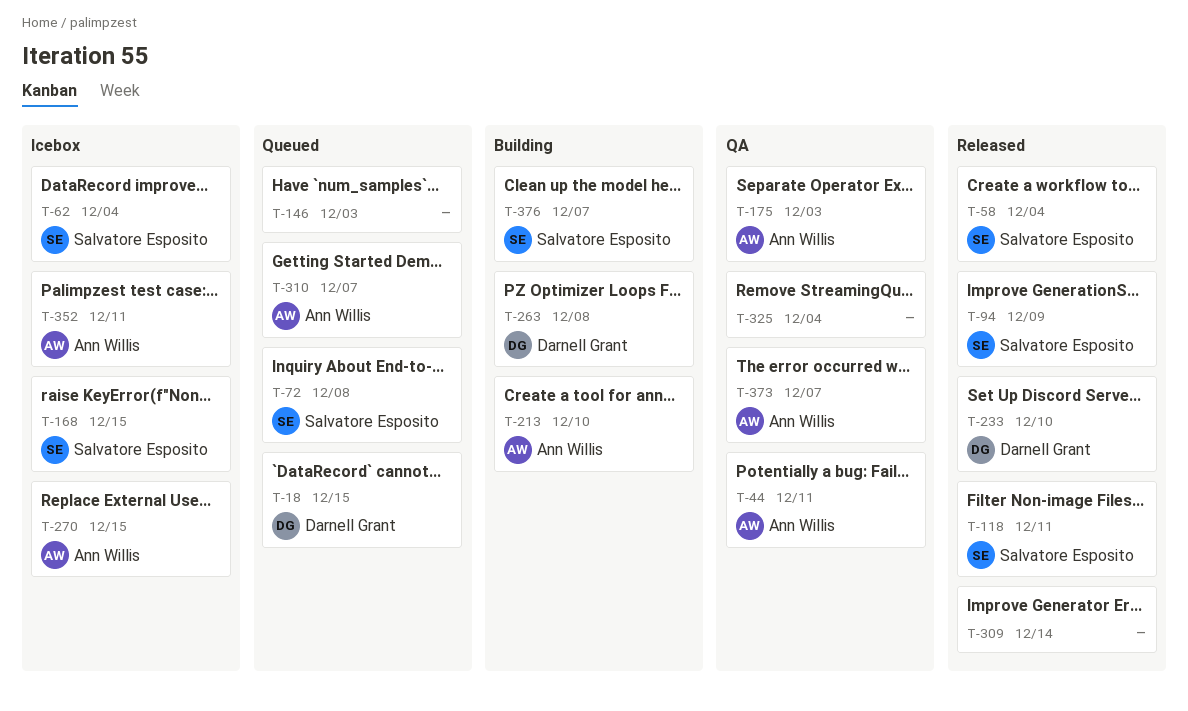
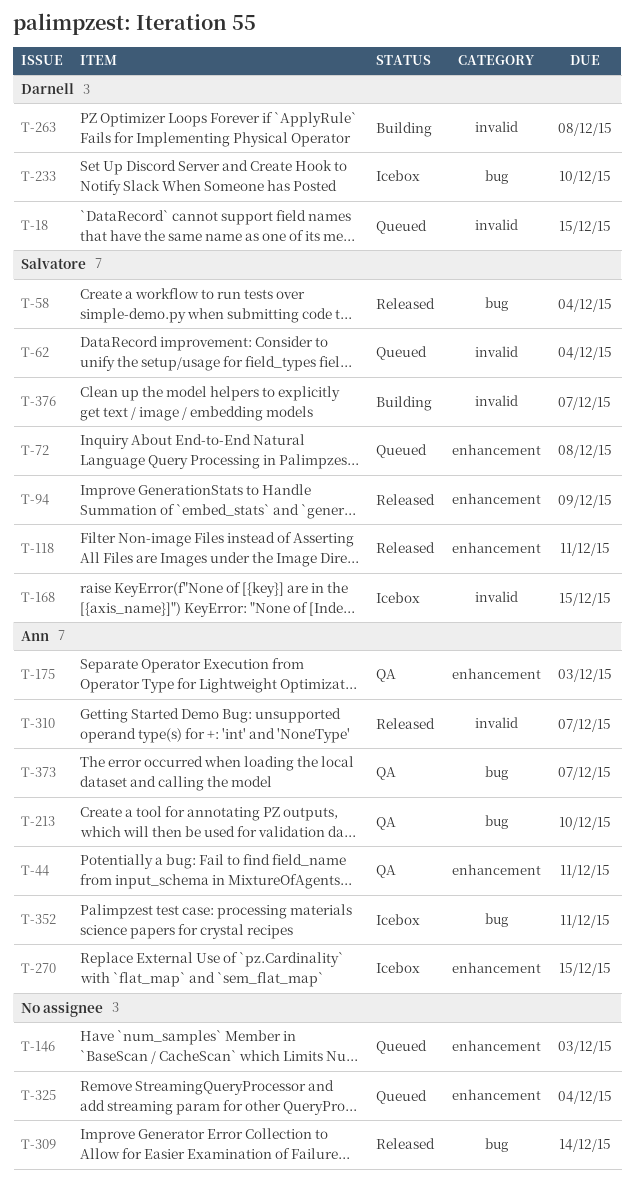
T-62, status: Icebox -> Queued
T-213, status: Building -> QA
T-233, status: Released -> Icebox
T-310, status: Queued -> Released
T-325, status: QA -> Queued

